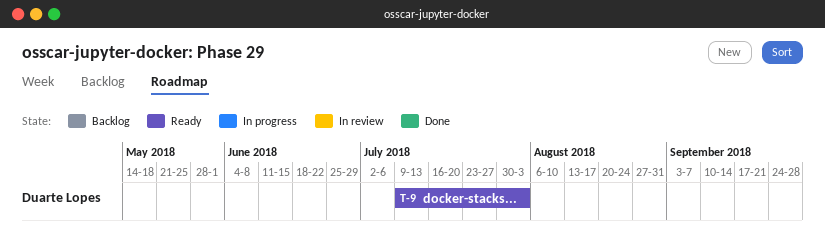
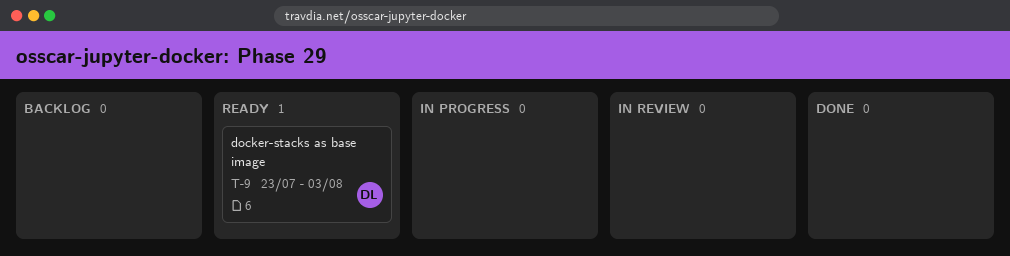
T-9, start: Jul 9 -> Jul 23

